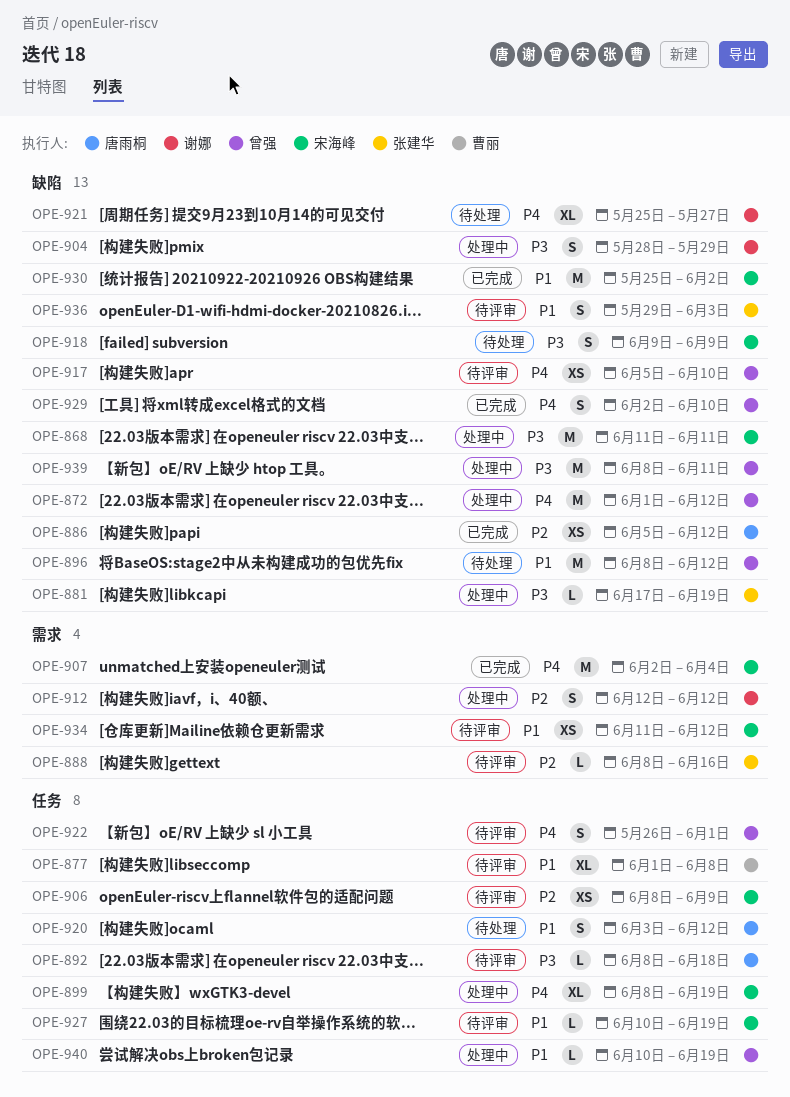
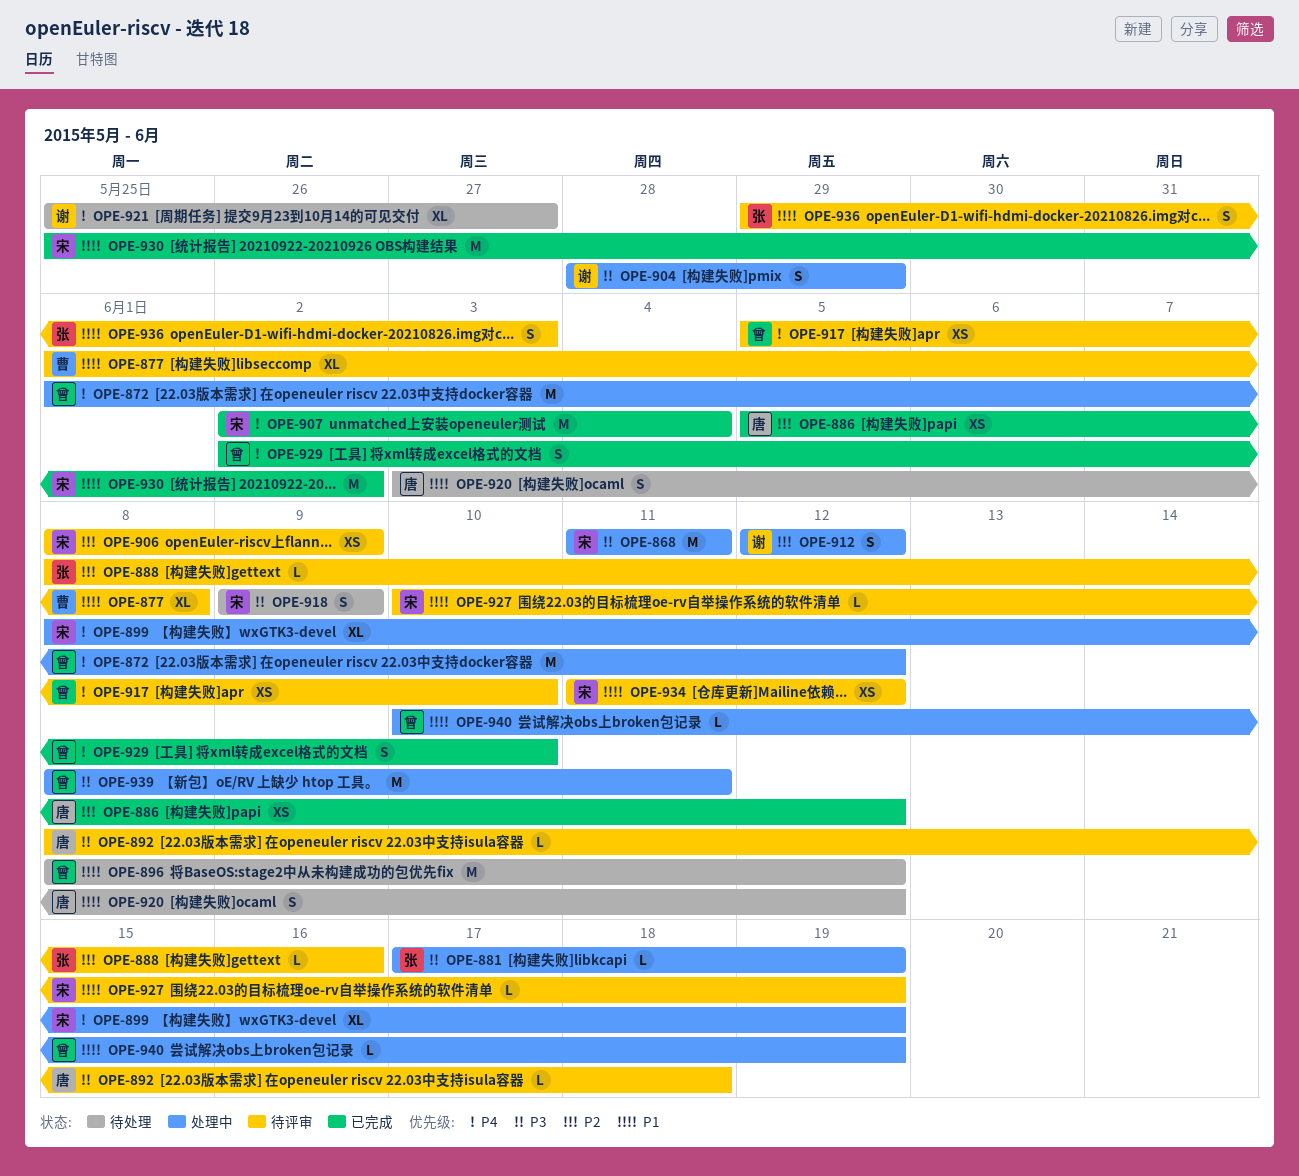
OPE-922: present -> none

